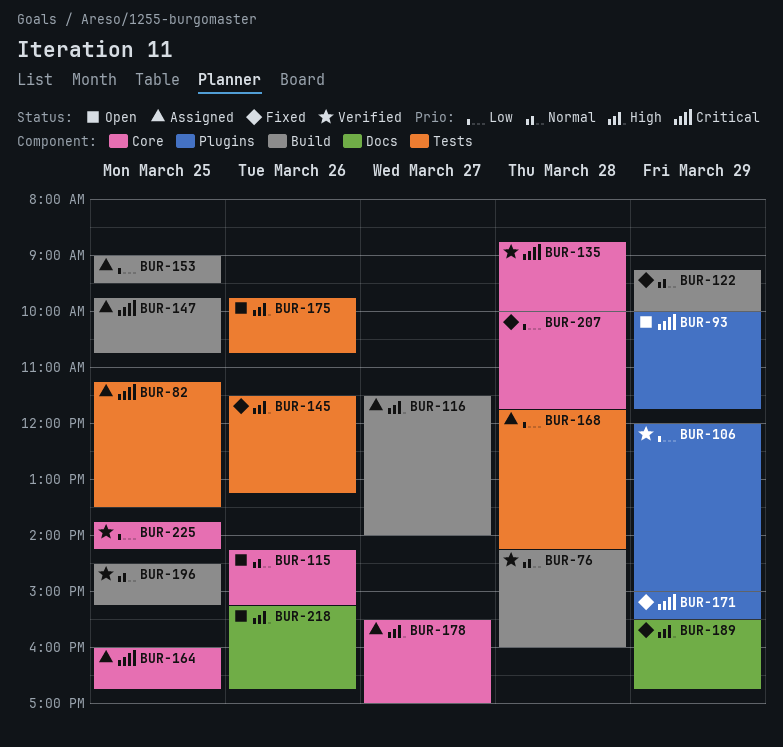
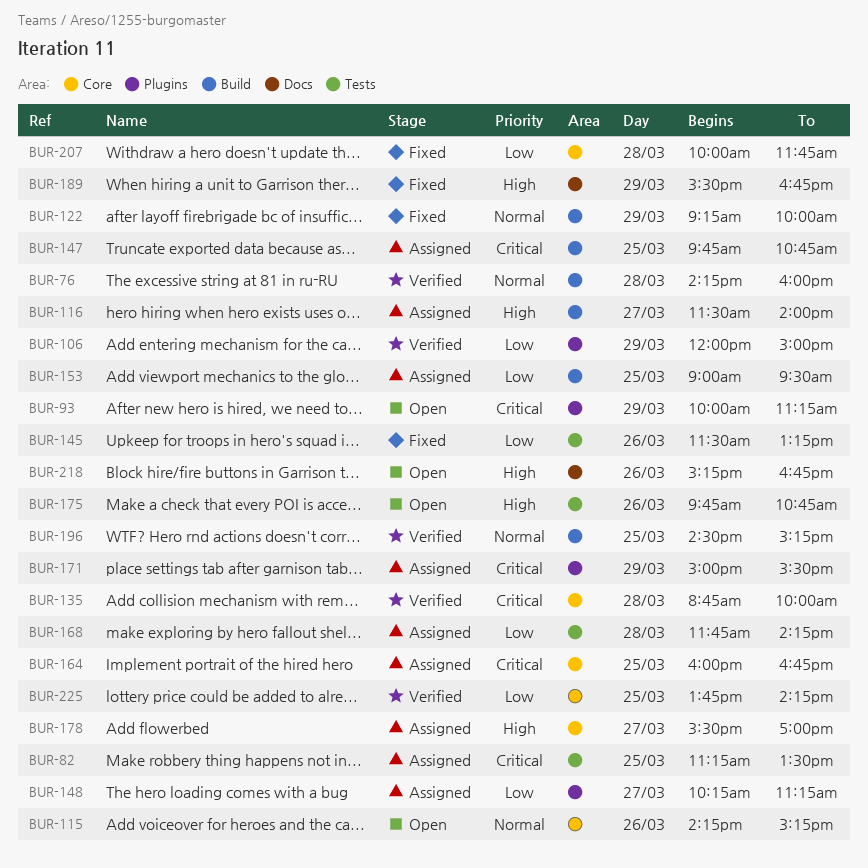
BUR-93, ends: 11:45 -> 11:15
BUR-145, priority: High -> Low
BUR-148: none -> present
BUR-171, status: Fixed -> Assigned

